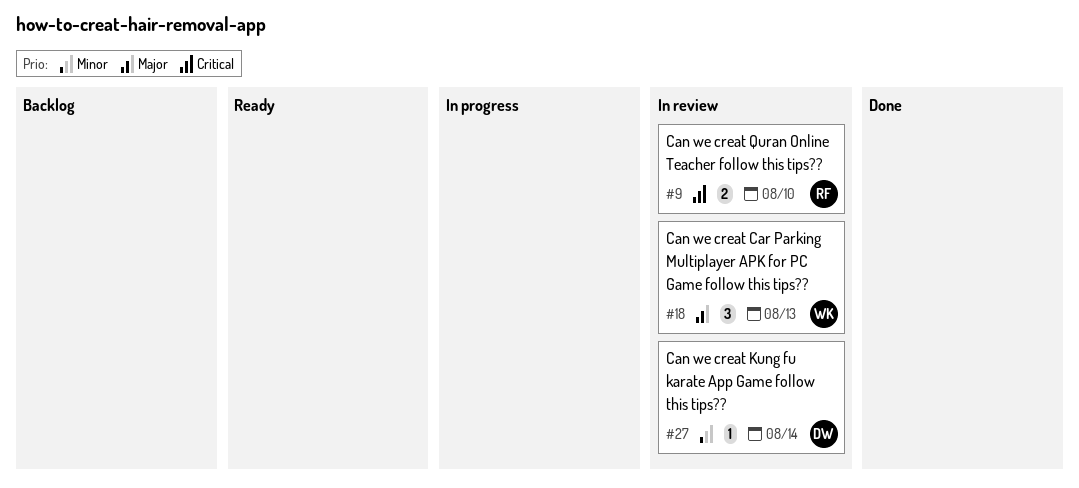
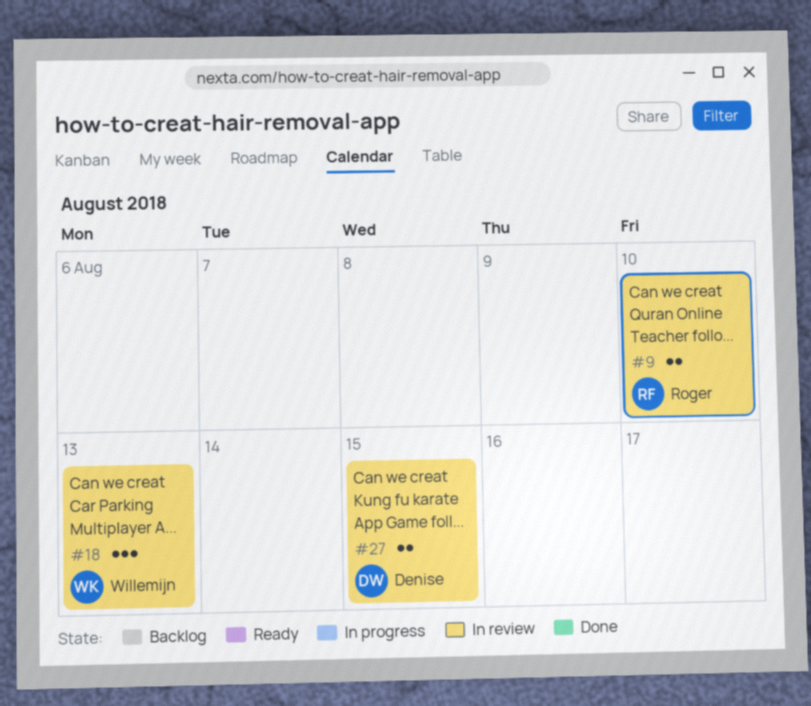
#27, estimate: 1 -> 2
#27, due: Aug 14 -> Aug 15

